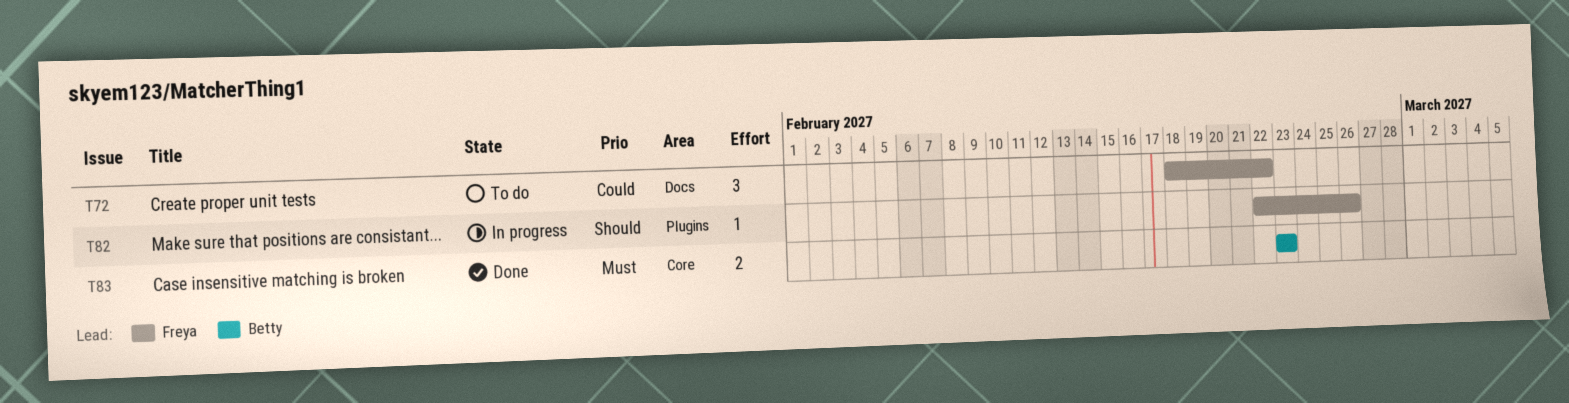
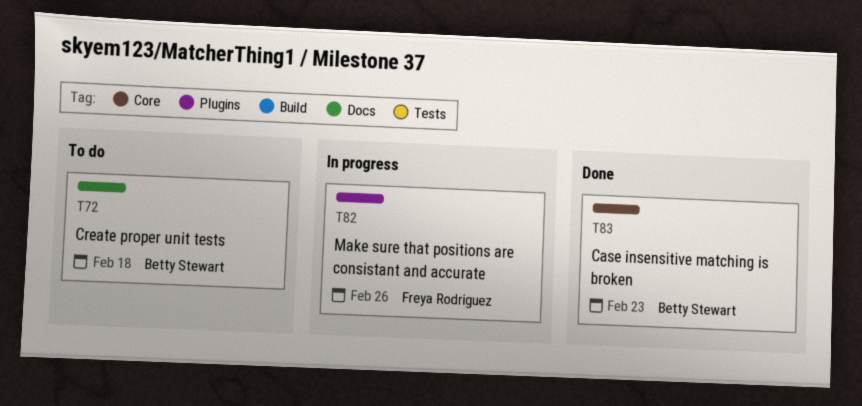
T72, owner: Freya Rodriguez -> Betty Stewart
T72, due: Feb 22 -> Feb 18

